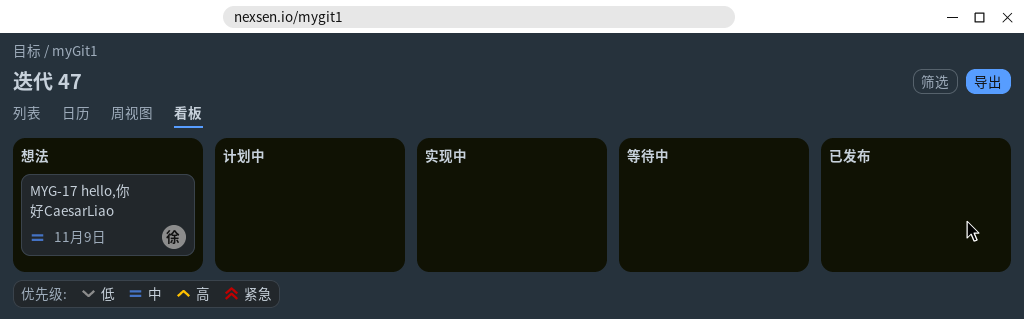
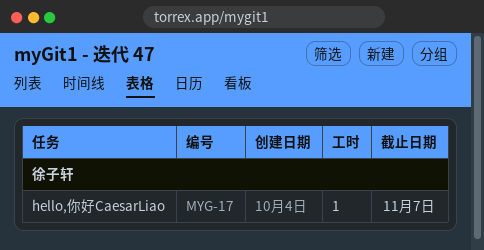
MYG-17, due: Nov 9 -> Nov 7

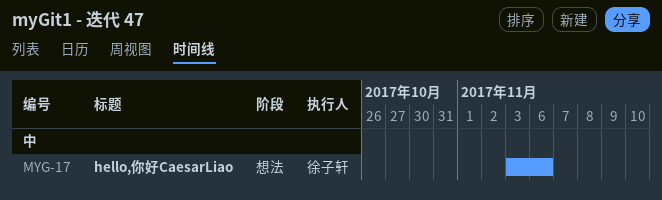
MYG-17, due: Nov 7 -> Nov 6

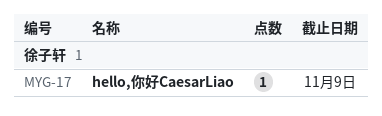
MYG-17, due: Nov 6 -> Nov 9

